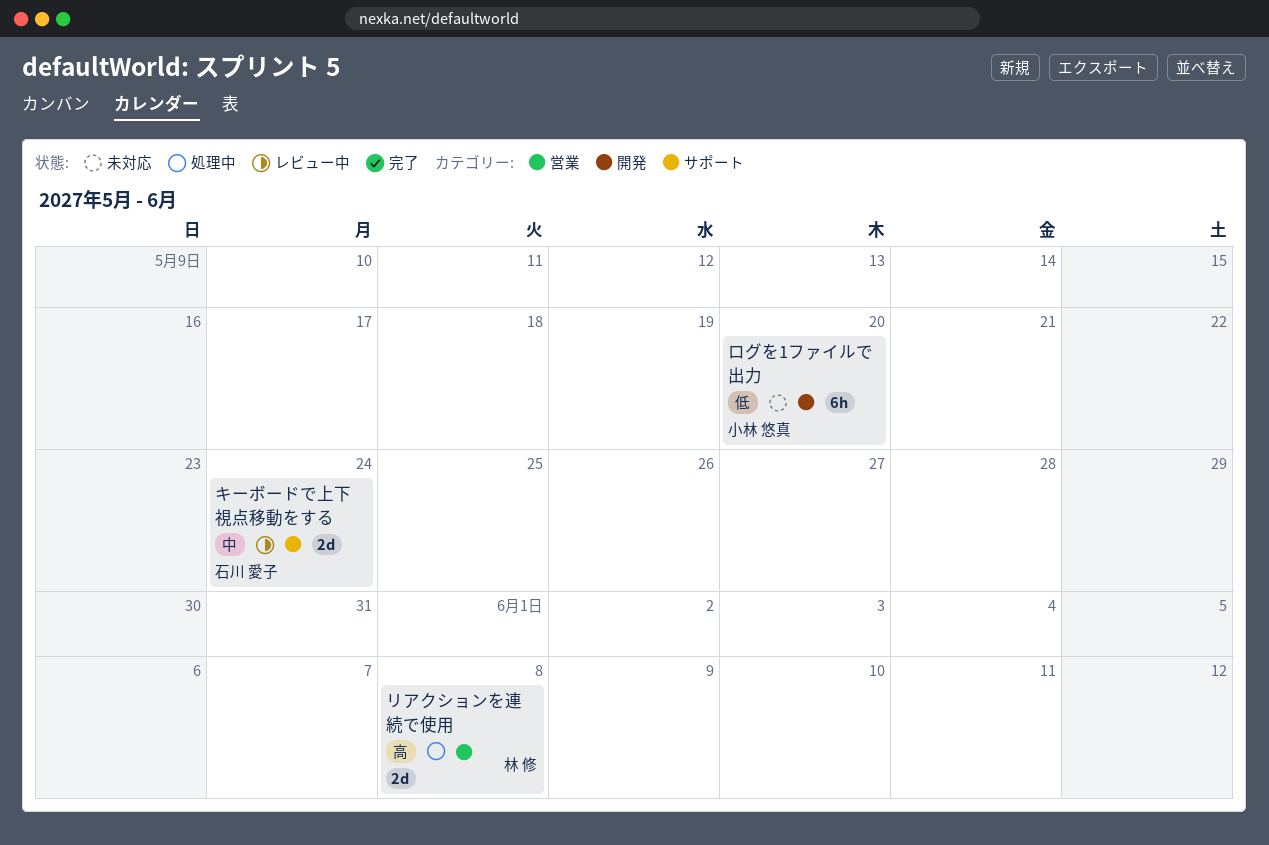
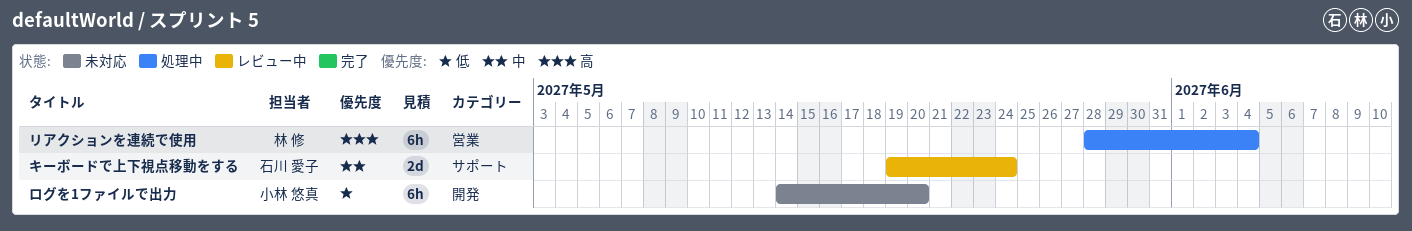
リアクションを連続で使用, estimate: 2d -> 6h
リアクションを連続で使用, due: Jun 8 -> Jun 4

